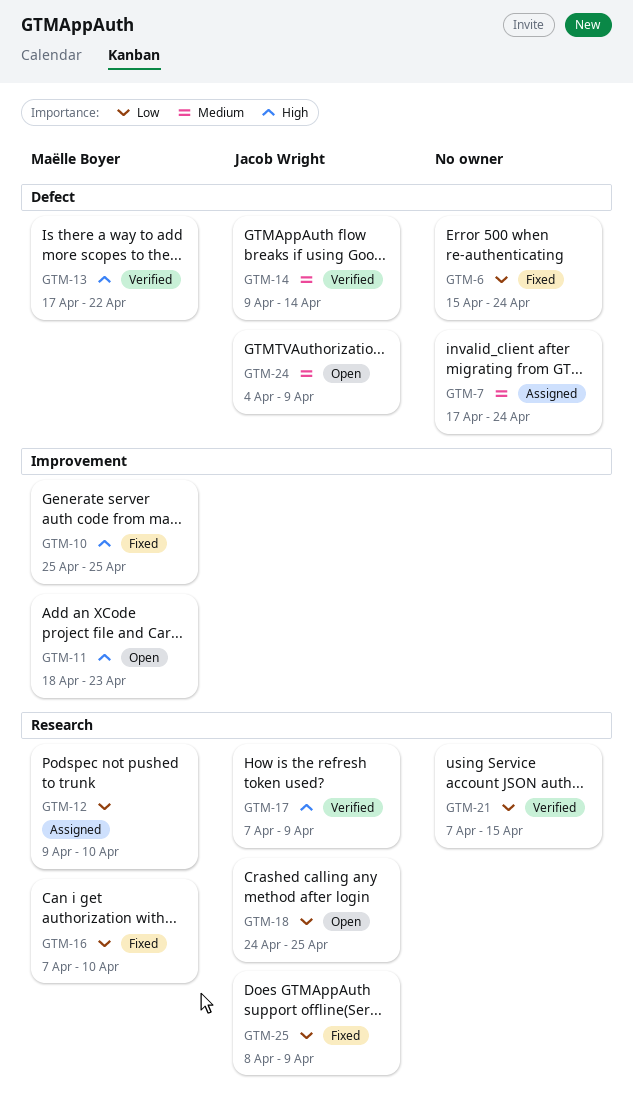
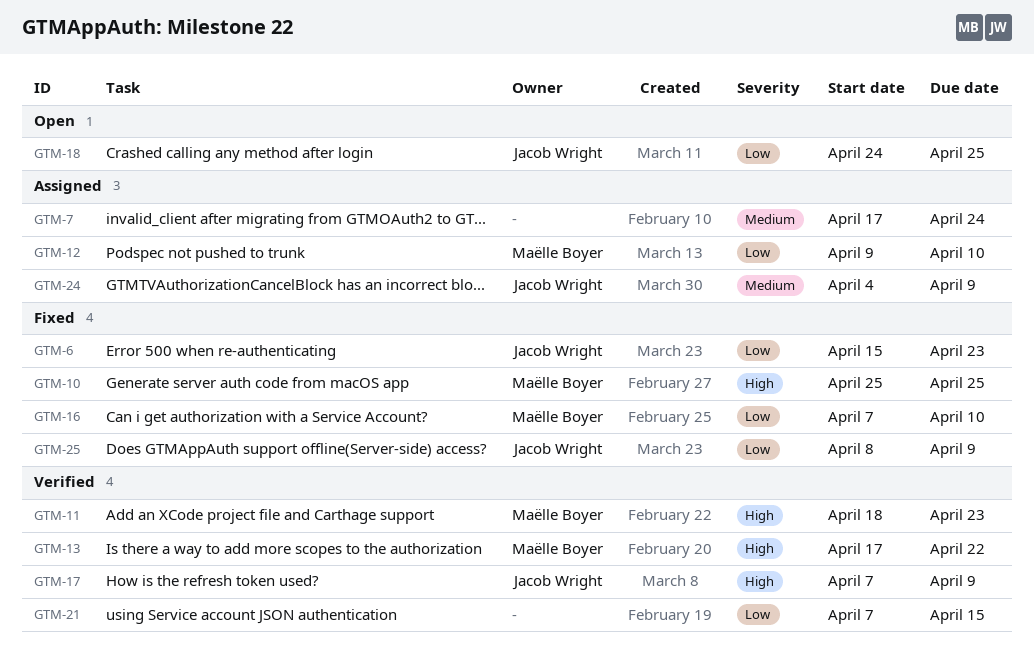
GTM-6, owner: none -> Jacob Wright
GTM-6, due: Apr 24 -> Apr 23
GTM-11, status: Open -> Verified
GTM-14: present -> none
GTM-24, status: Open -> Assigned

